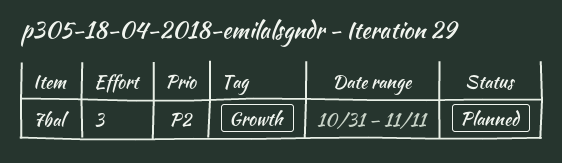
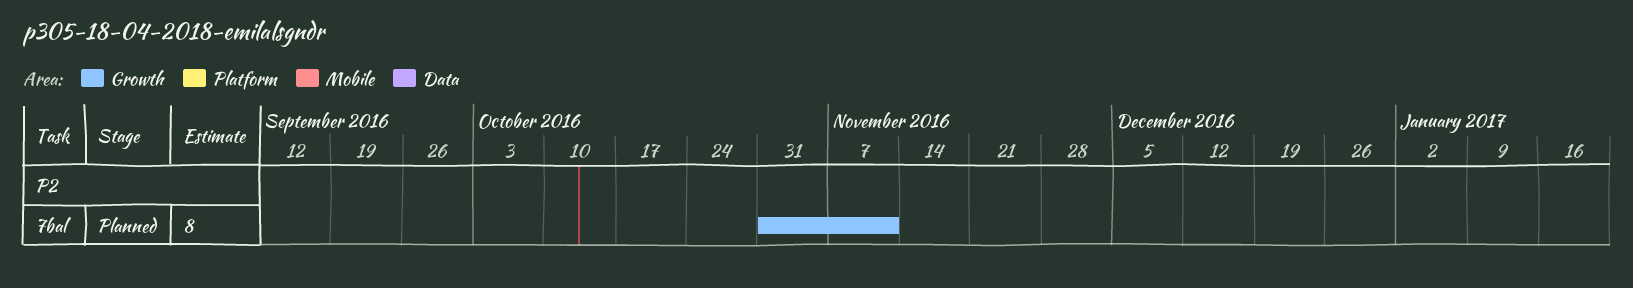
7bal, estimate: 3 -> 8

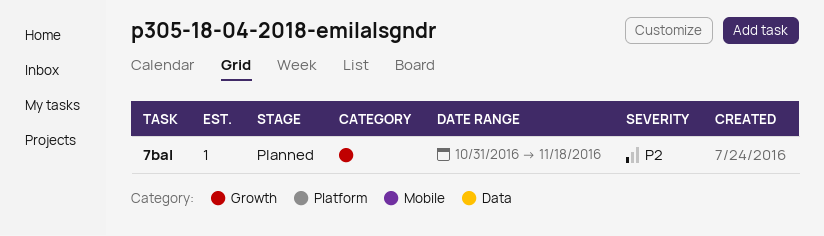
7bal, estimate: 8 -> 1
7bal, due: Nov 11 -> Nov 18

